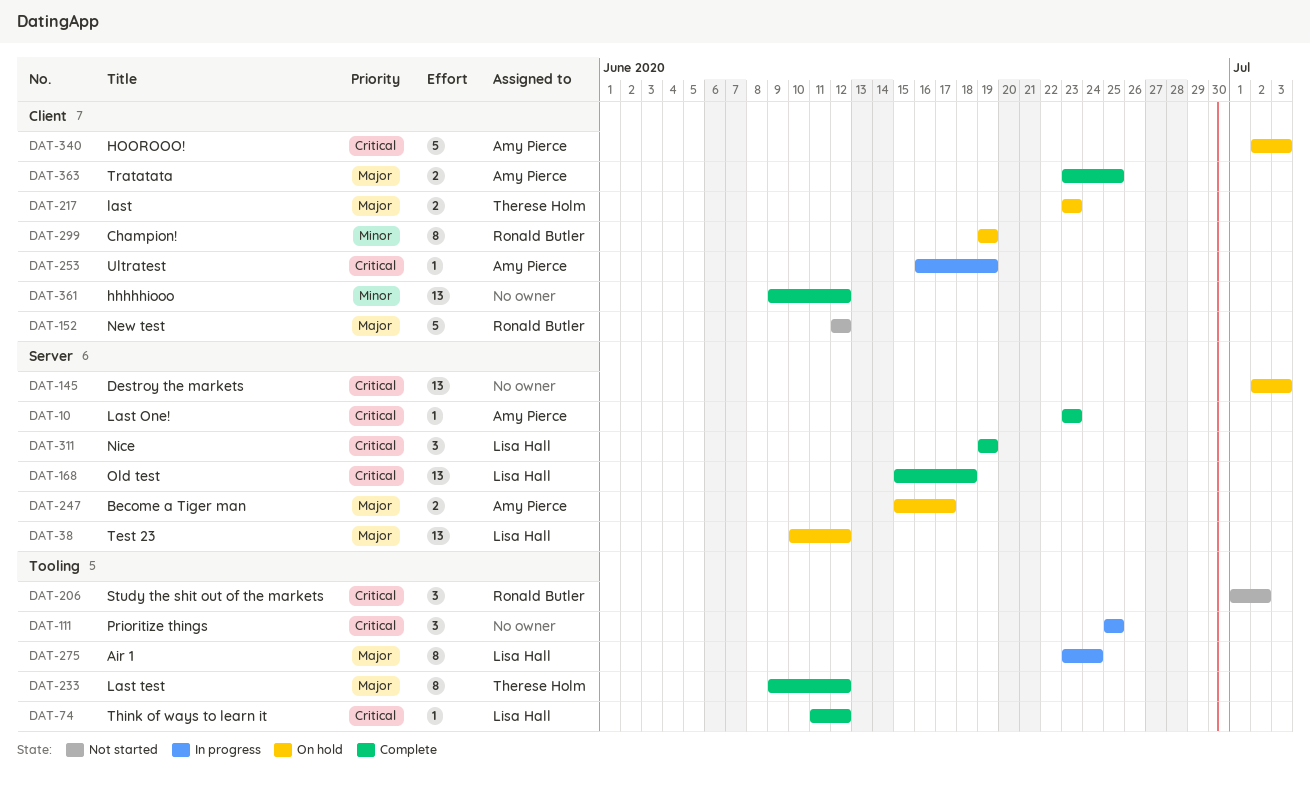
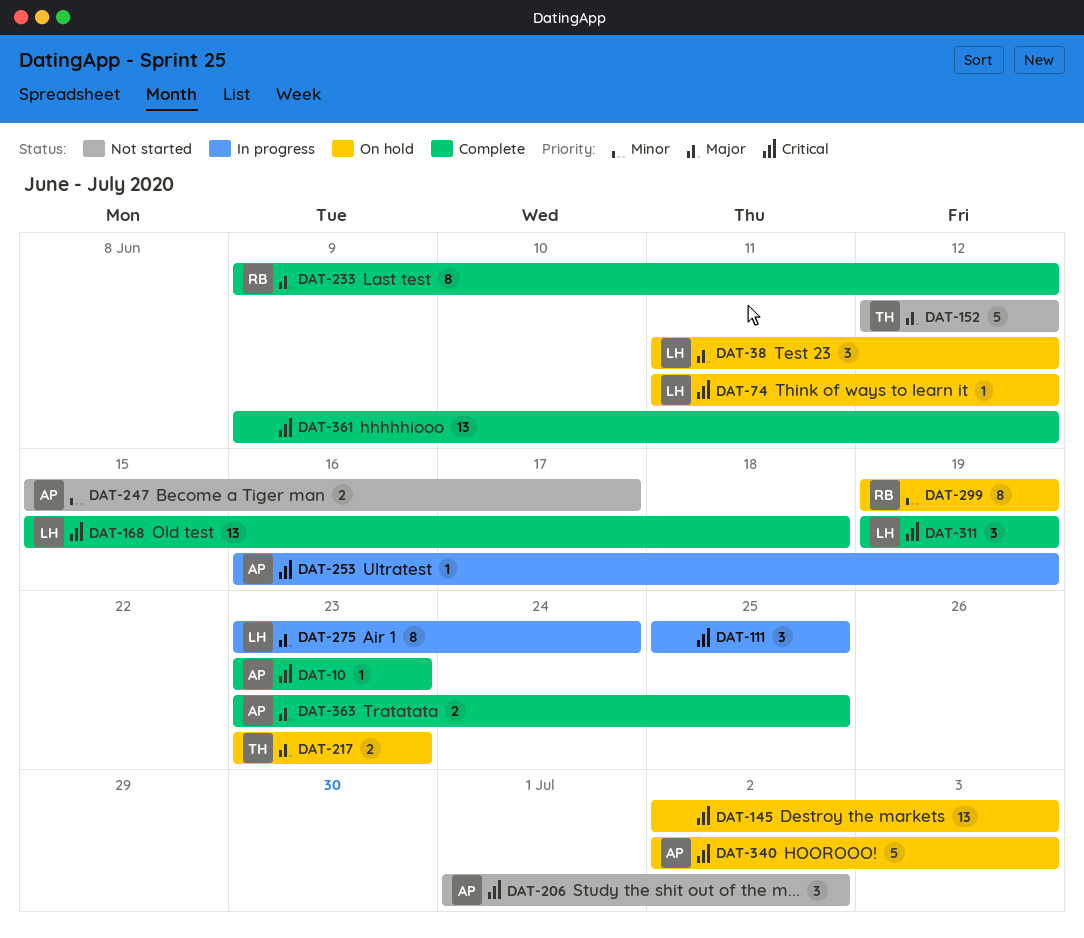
DAT-38, estimate: 13 -> 3
DAT-38, start: Jun 10 -> Jun 11
DAT-74, status: Complete -> On hold
DAT-152, owner: Ronald Butler -> Therese Holm
DAT-206, owner: Ronald Butler -> Amy Pierce
DAT-233, owner: Therese Holm -> Ronald Butler
DAT-247, status: On hold -> Not started
DAT-247, priority: Major -> Minor
DAT-361, priority: Minor -> Critical

